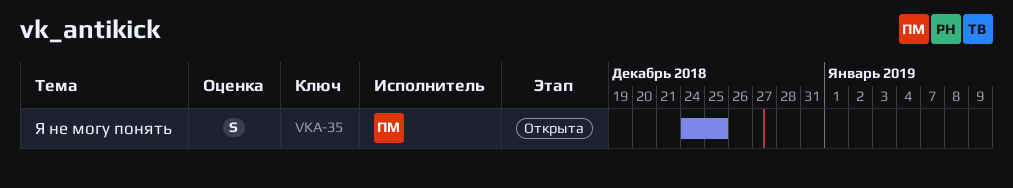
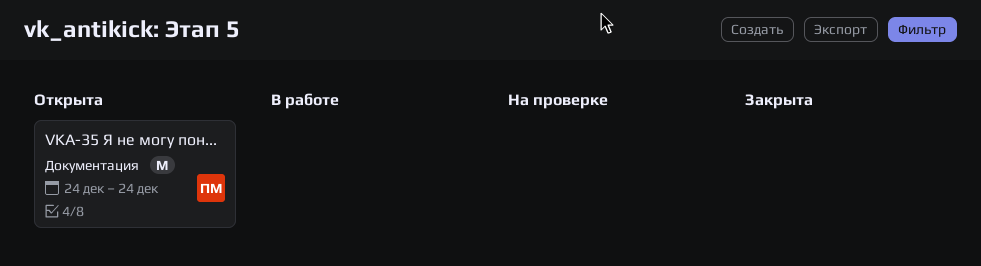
VKA-35, estimate: S -> M
VKA-35, due: Dec 25 -> Dec 24

